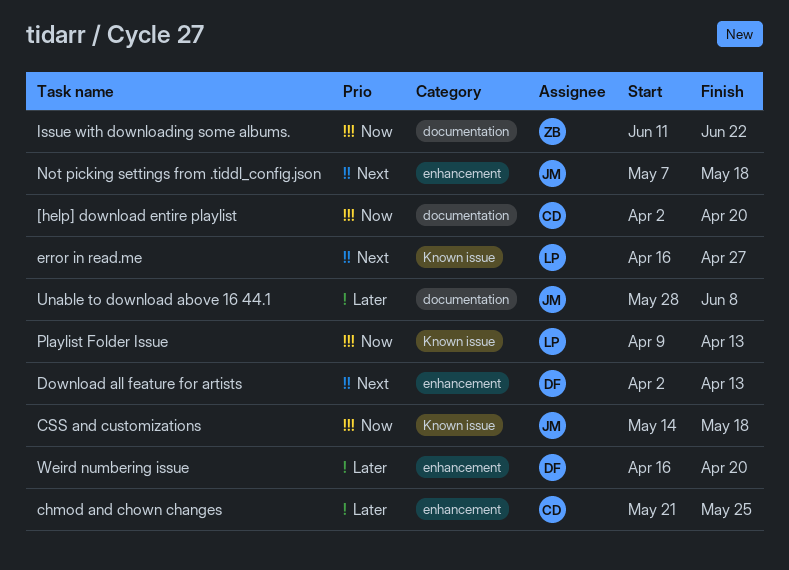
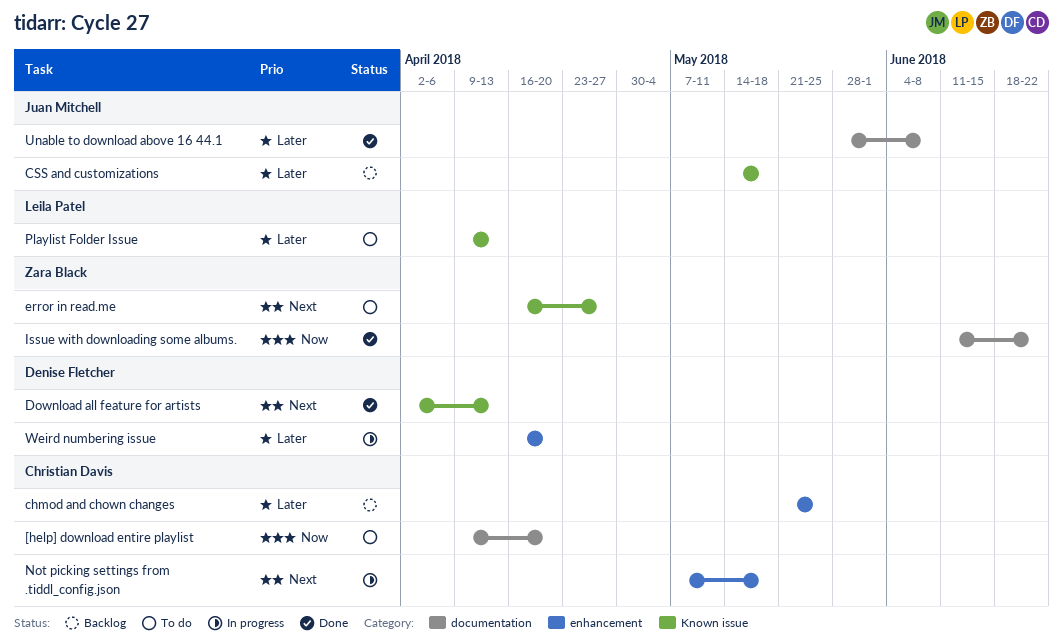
[help] download entire playlist, start: Apr 2 -> Apr 9
CSS and customizations, priority: Now -> Later
Download all feature for artists, label: enhancement -> Known issue
error in read.me, owner: Leila Patel -> Zara Black
Not picking settings from .tiddl_config.json, owner: Juan Mitchell -> Christian Davis
Playlist Folder Issue, priority: Now -> Later

